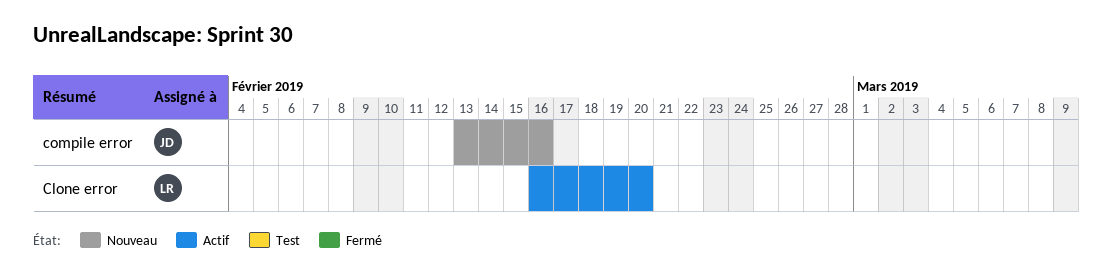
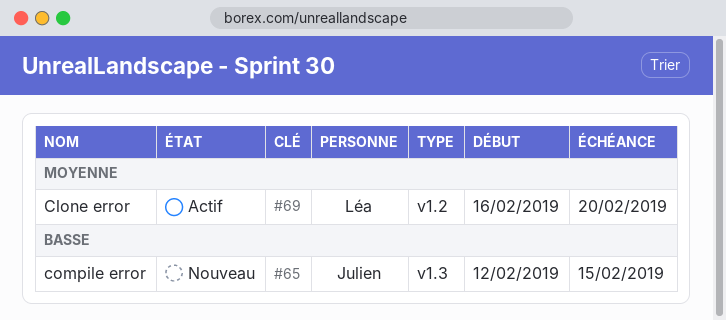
compile error, start: Feb 13 -> Feb 12
compile error, due: Feb 16 -> Feb 15

